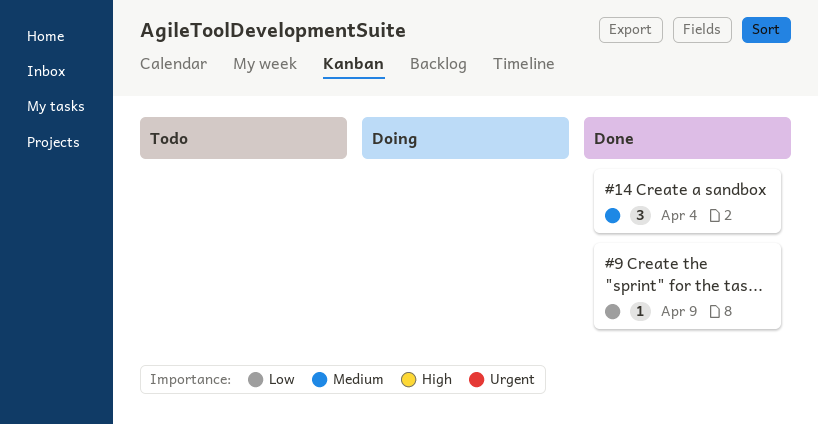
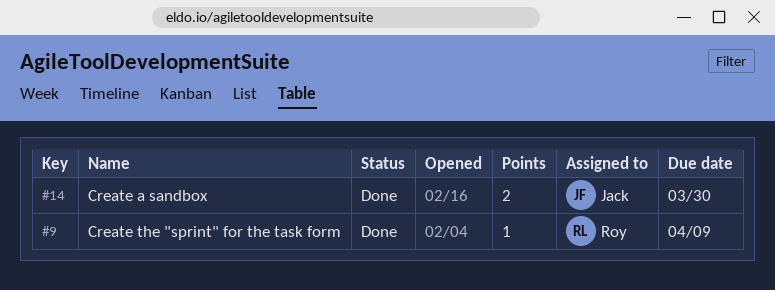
#14, estimate: 3 -> 2
#14, due: Apr 4 -> Mar 30

